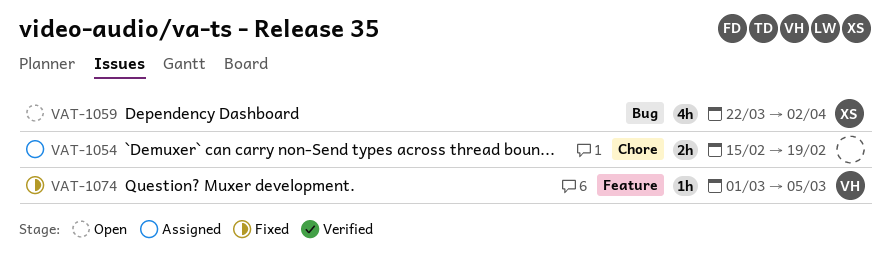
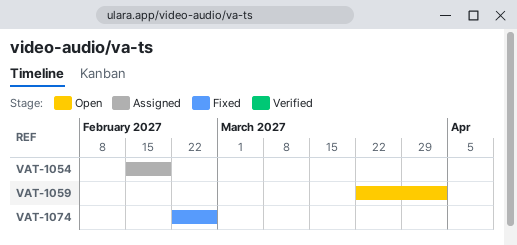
VAT-1074, start: Mar 1 -> Feb 22
VAT-1074, due: Mar 5 -> Feb 26

